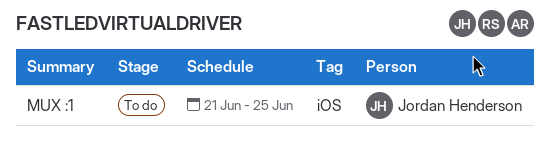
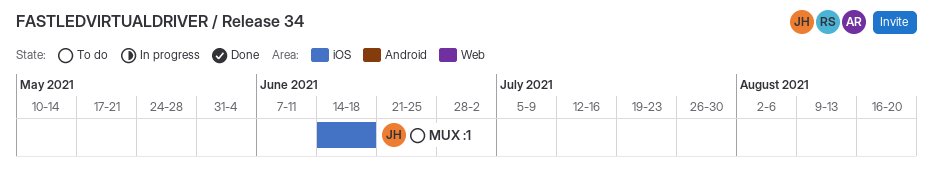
MUX :1, start: Jun 21 -> Jun 14
MUX :1, due: Jun 25 -> Jun 18

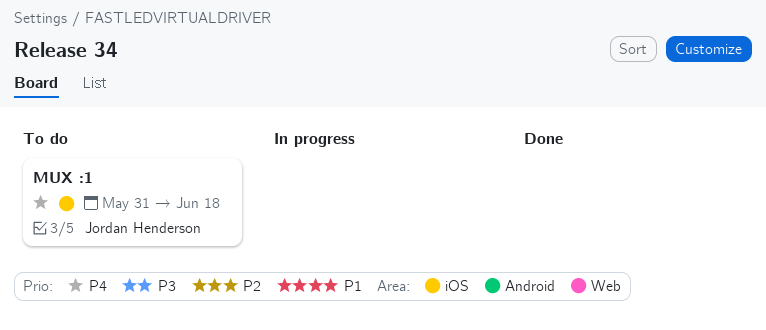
MUX :1, start: Jun 14 -> May 31

